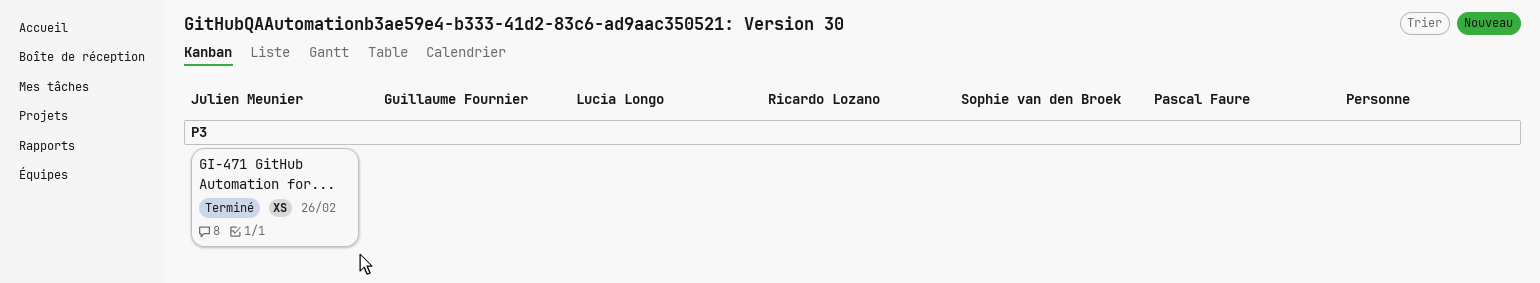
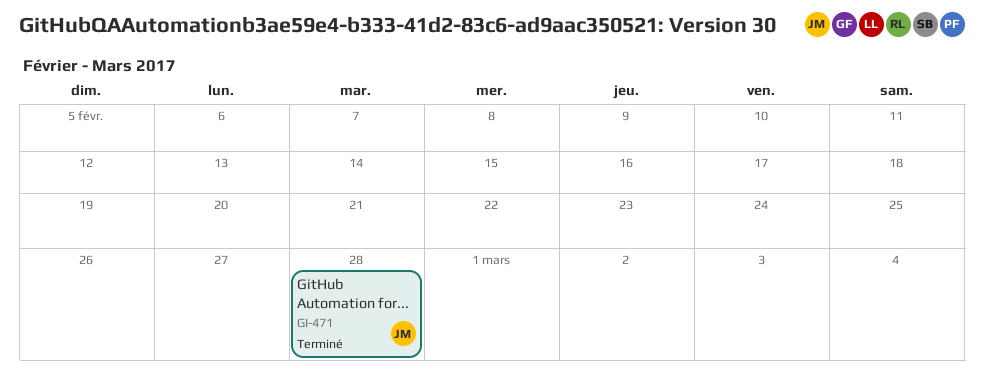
GI-471, due: Feb 26 -> Feb 28

